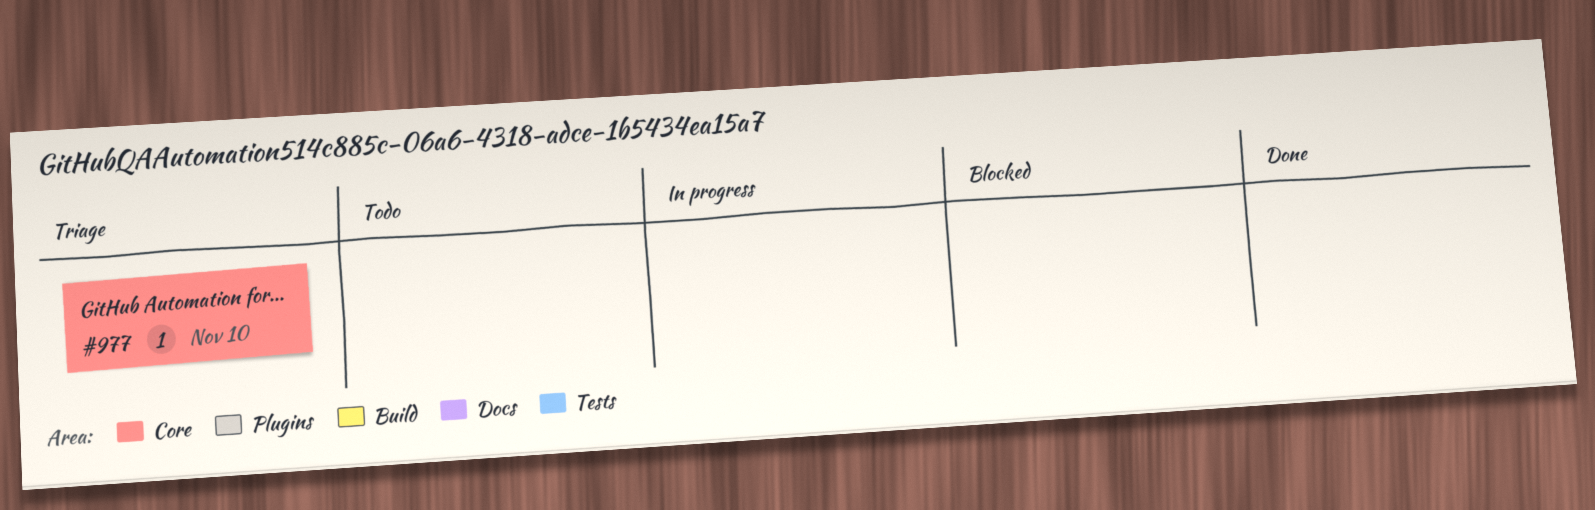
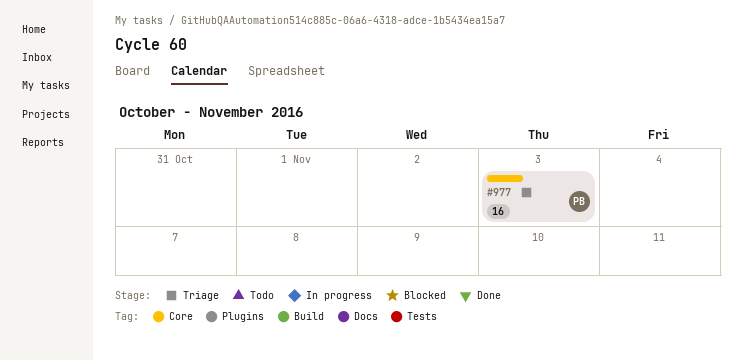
#977, estimate: 1 -> 16
#977, due: Nov 10 -> Nov 3

